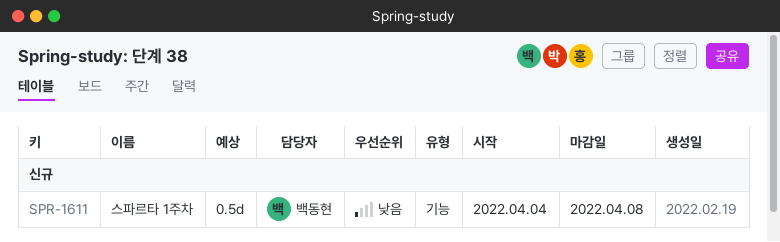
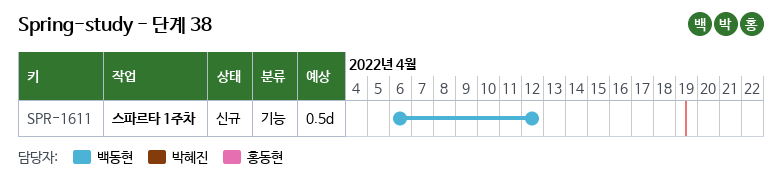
SPR-1611, start: Apr 4 -> Apr 6
SPR-1611, due: Apr 8 -> Apr 12

